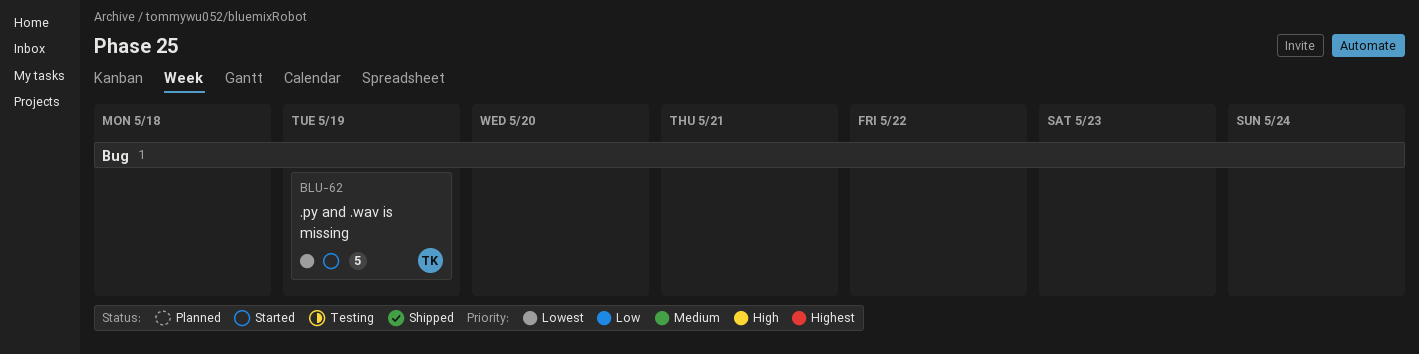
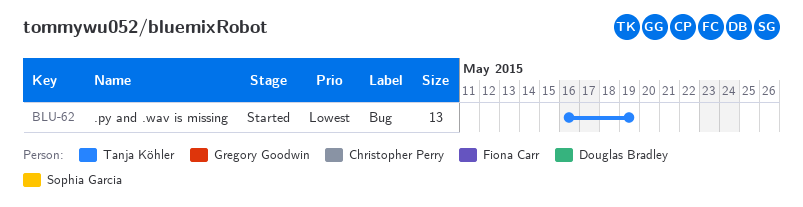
BLU-62, estimate: 5 -> 13

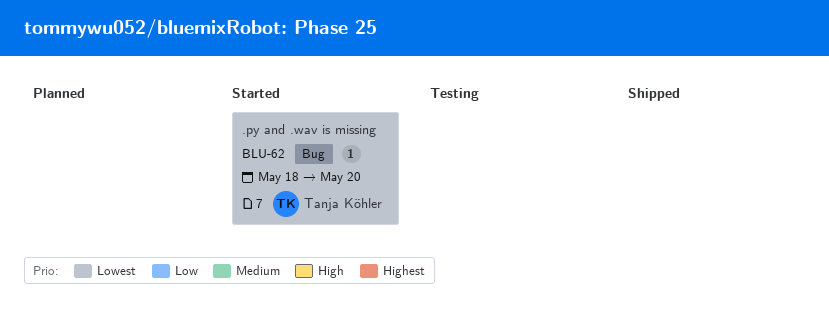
BLU-62, estimate: 13 -> 1
BLU-62, start: May 16 -> May 18
BLU-62, due: May 19 -> May 20

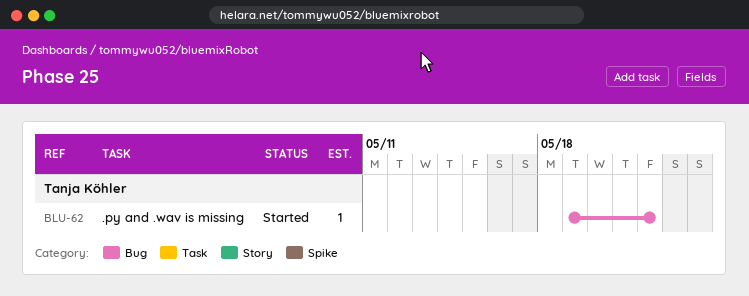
BLU-62, start: May 18 -> May 19
BLU-62, due: May 20 -> May 22

